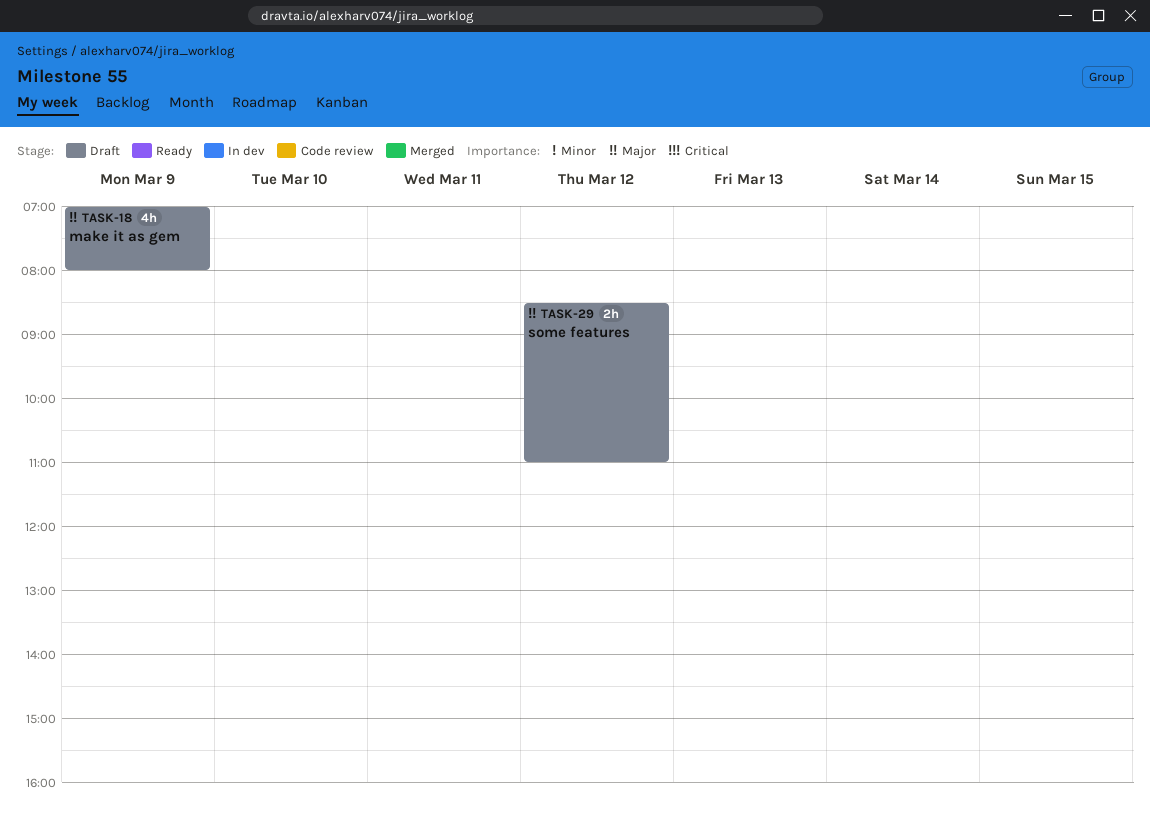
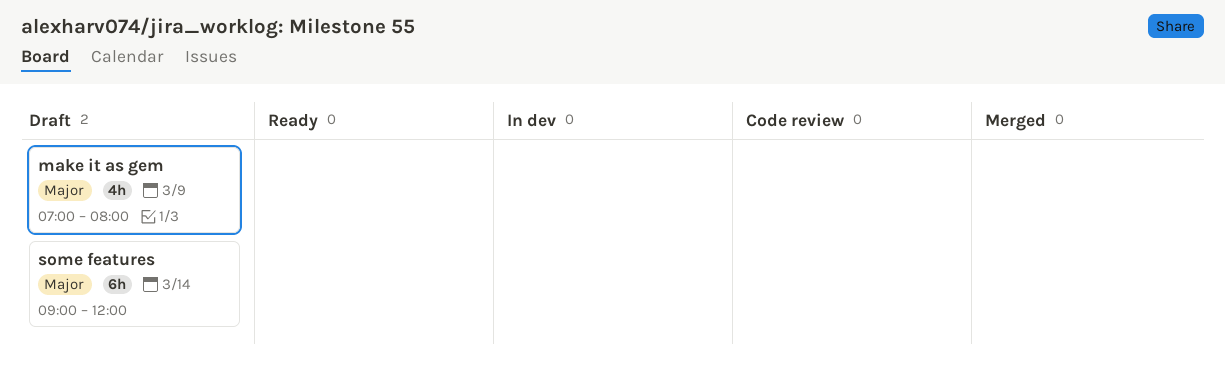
some features, estimate: 2h -> 6h
some features, day: Mar 12 -> Mar 14
some features, begins: 08:30 -> 09:00
some features, ends: 11:00 -> 12:00

